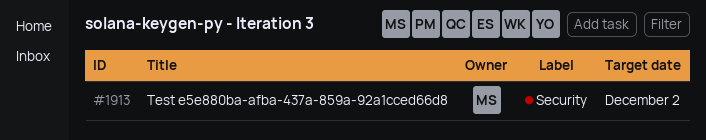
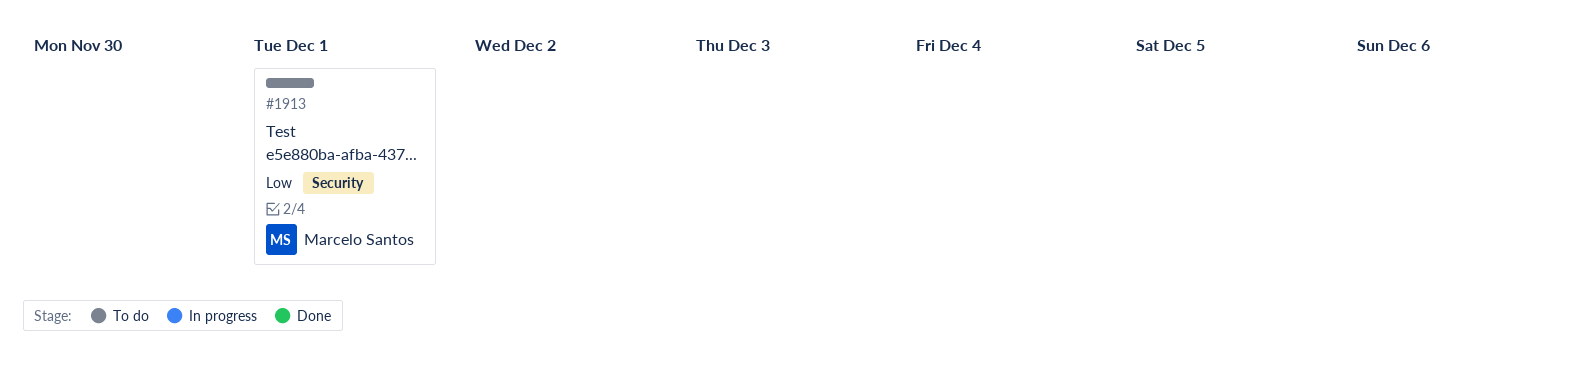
#1913, due: Dec 2 -> Dec 1

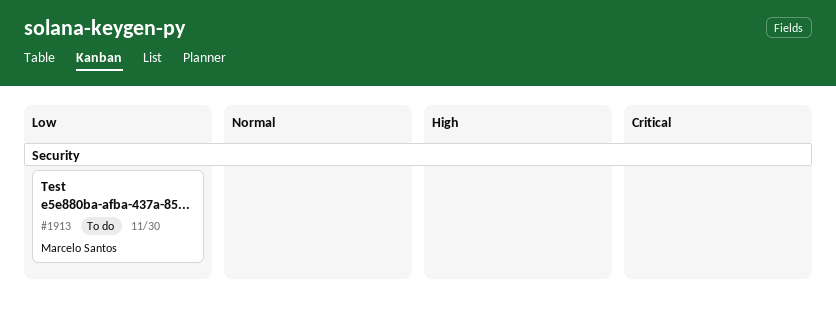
#1913, due: Dec 1 -> Nov 30

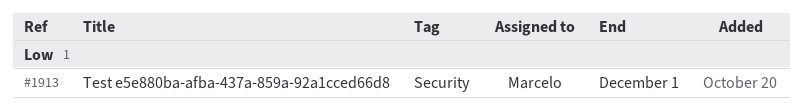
#1913, due: Nov 30 -> Dec 1

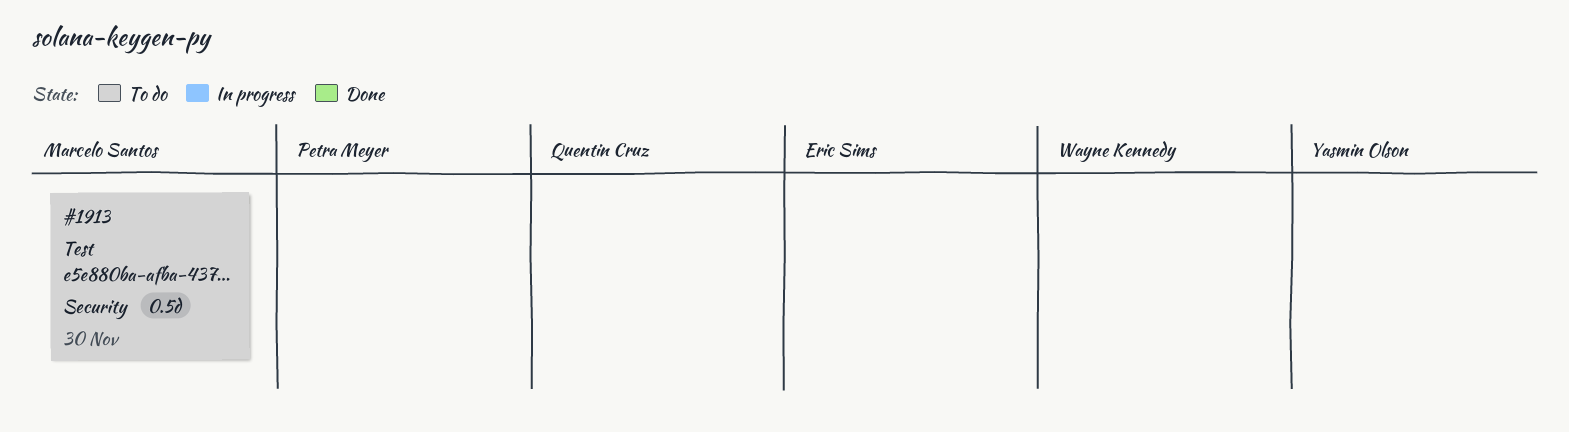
#1913, due: Dec 1 -> Nov 30

